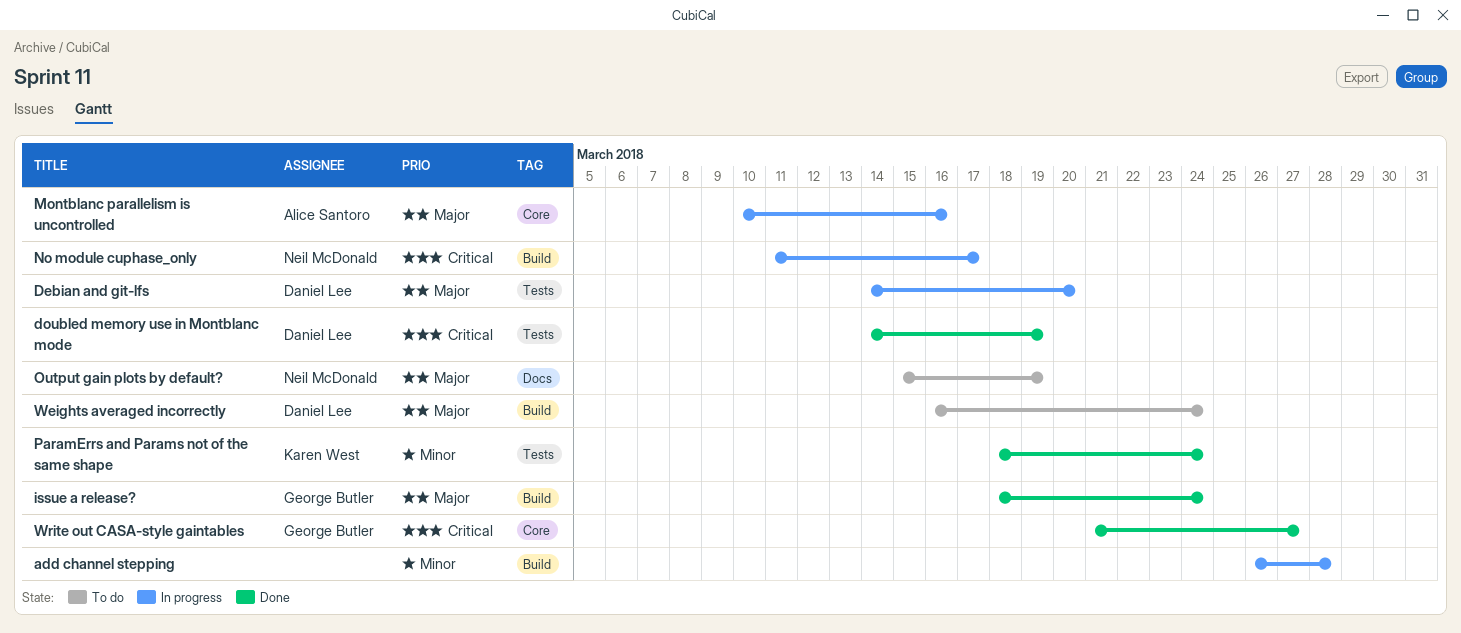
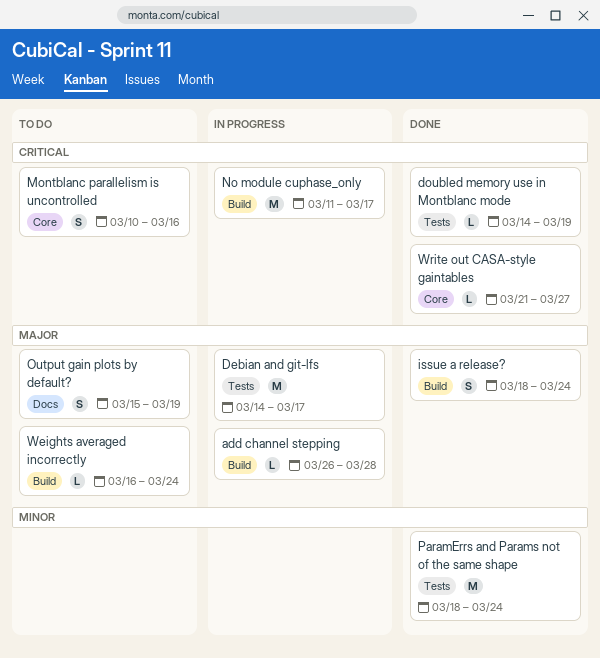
add channel stepping, priority: Minor -> Major
Debian and git-lfs, due: Mar 20 -> Mar 17
Montblanc parallelism is uncontrolled, status: In progress -> To do
Montblanc parallelism is uncontrolled, priority: Major -> Critical

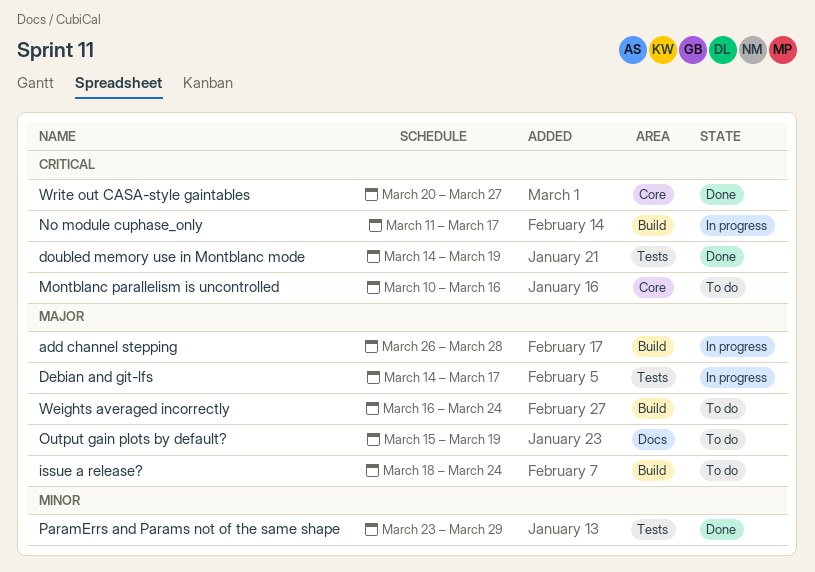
issue a release?, status: Done -> To do
ParamErrs and Params not of the same shape, start: Mar 18 -> Mar 23
ParamErrs and Params not of the same shape, due: Mar 24 -> Mar 29
Write out CASA-style gaintables, start: Mar 21 -> Mar 20

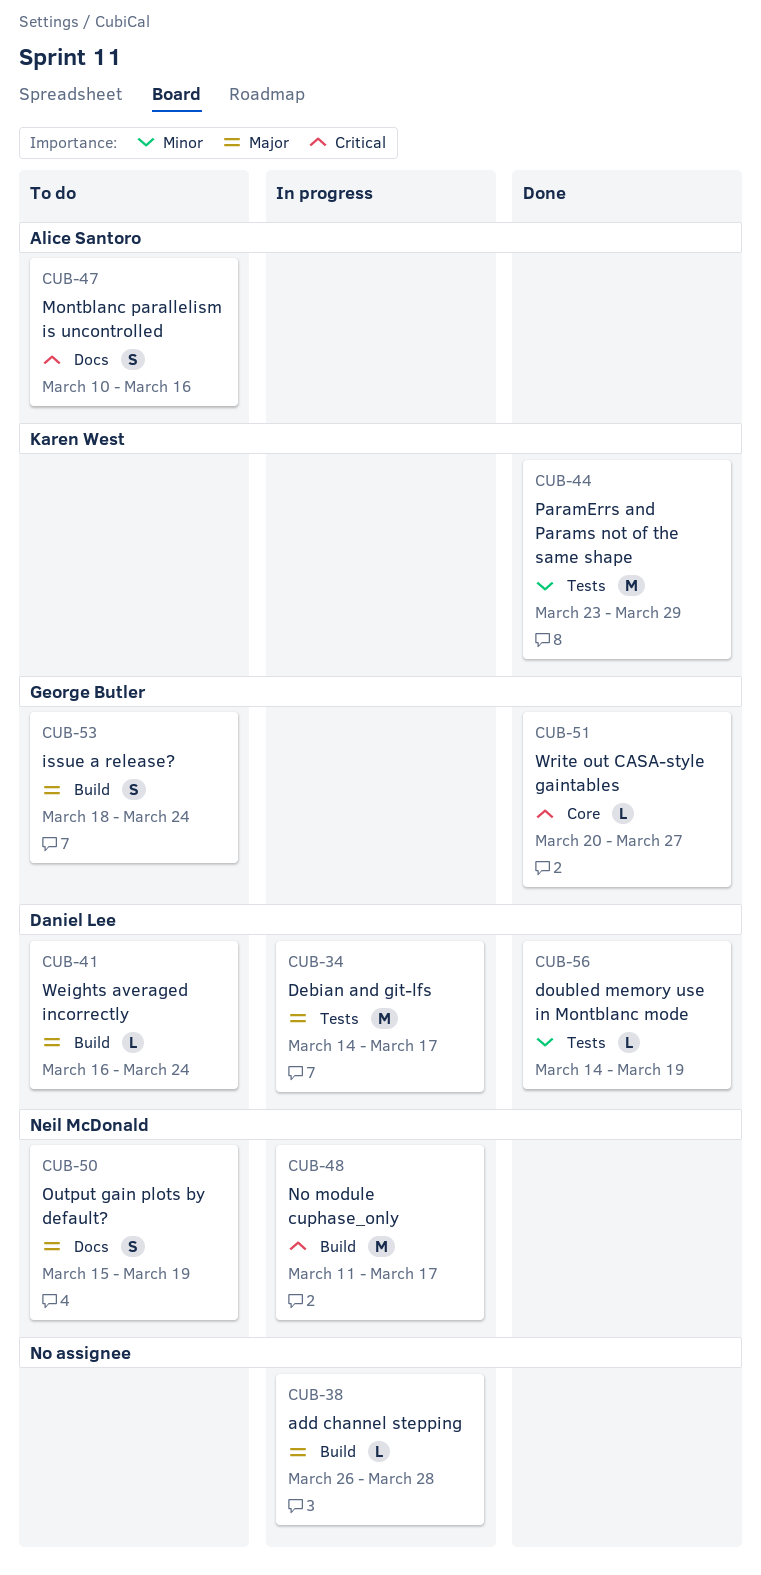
doubled memory use in Montblanc mode, priority: Critical -> Minor
Montblanc parallelism is uncontrolled, label: Core -> Docs

